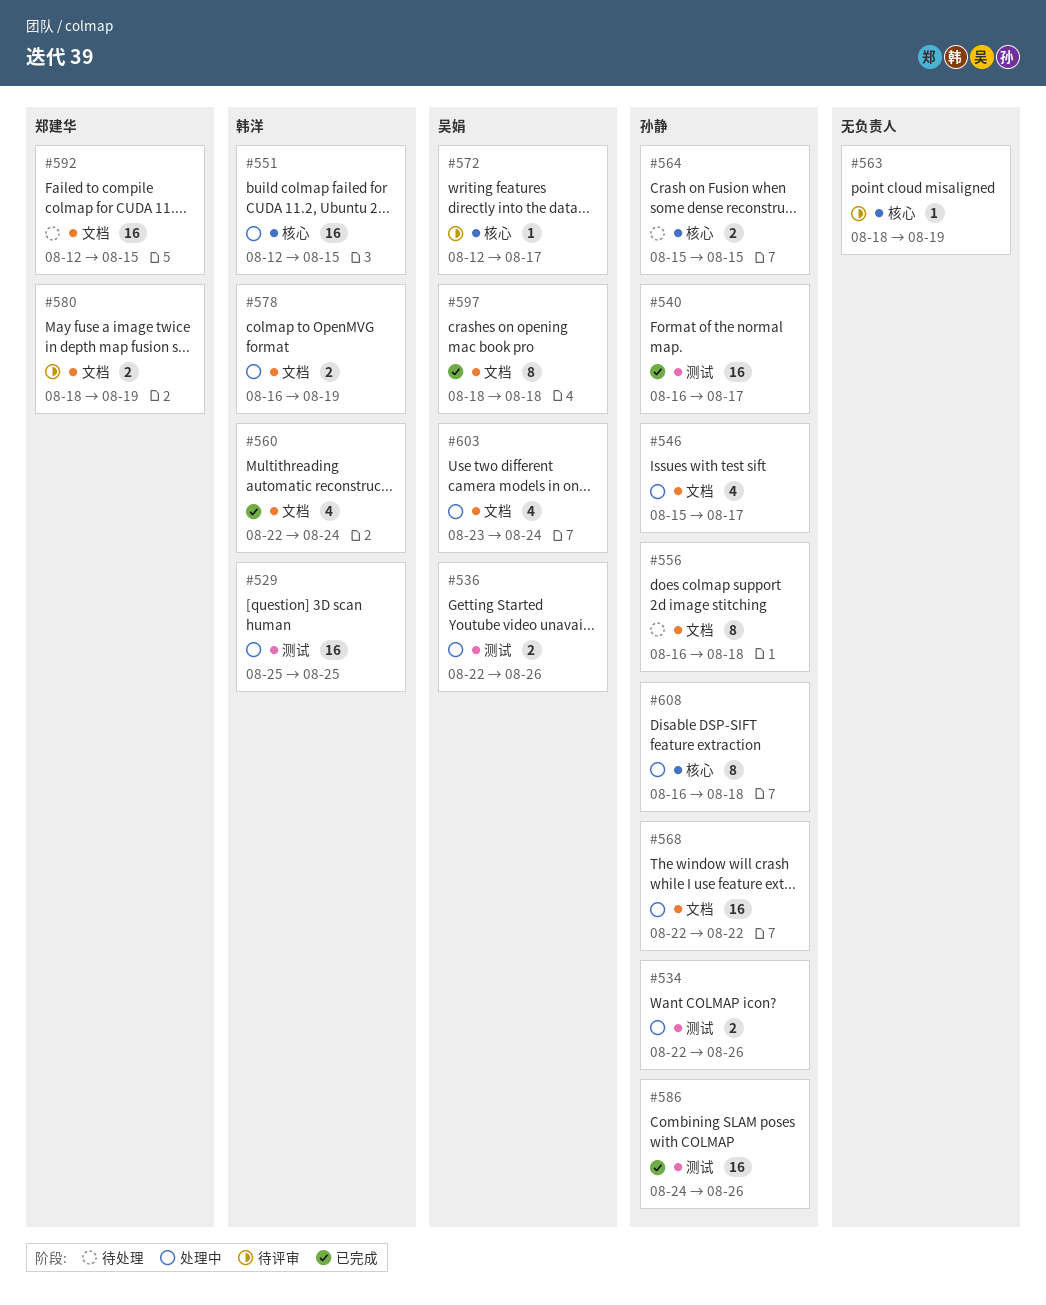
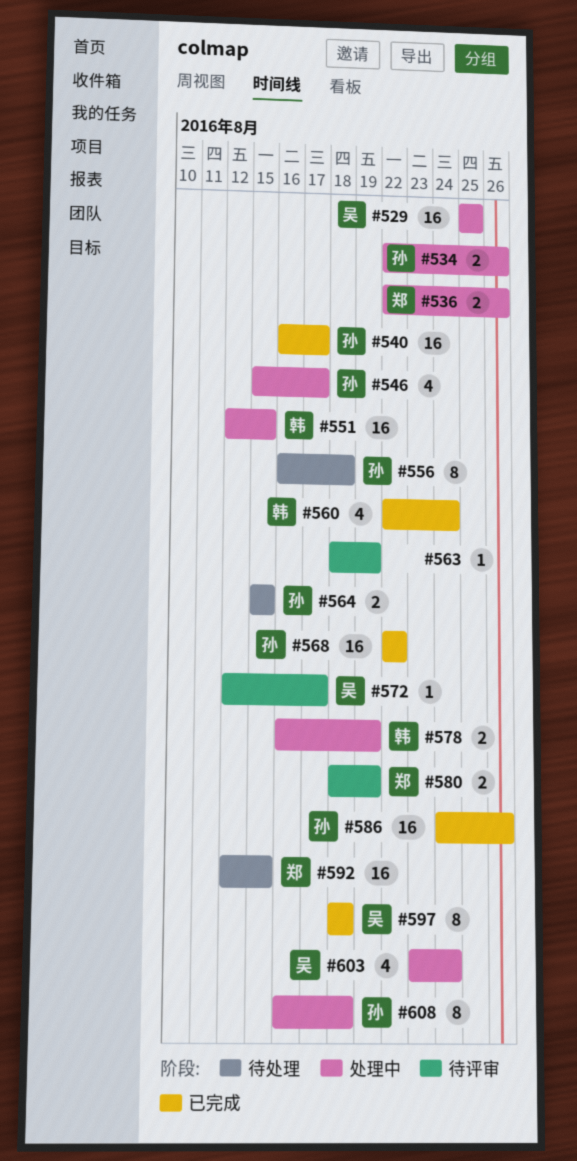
#529, owner: 韩洋 -> 吴娟
#536, owner: 吴娟 -> 郑建华
#568, status: 处理中 -> 已完成

